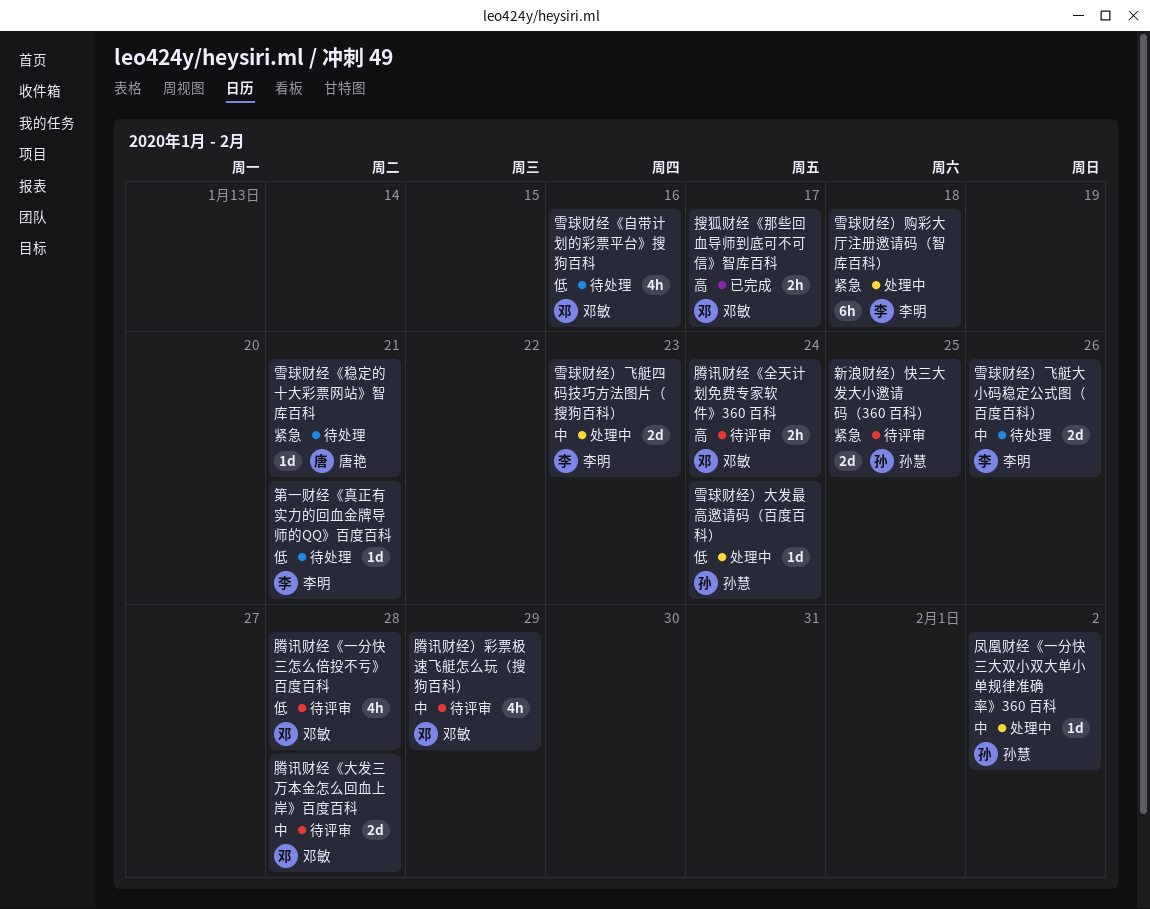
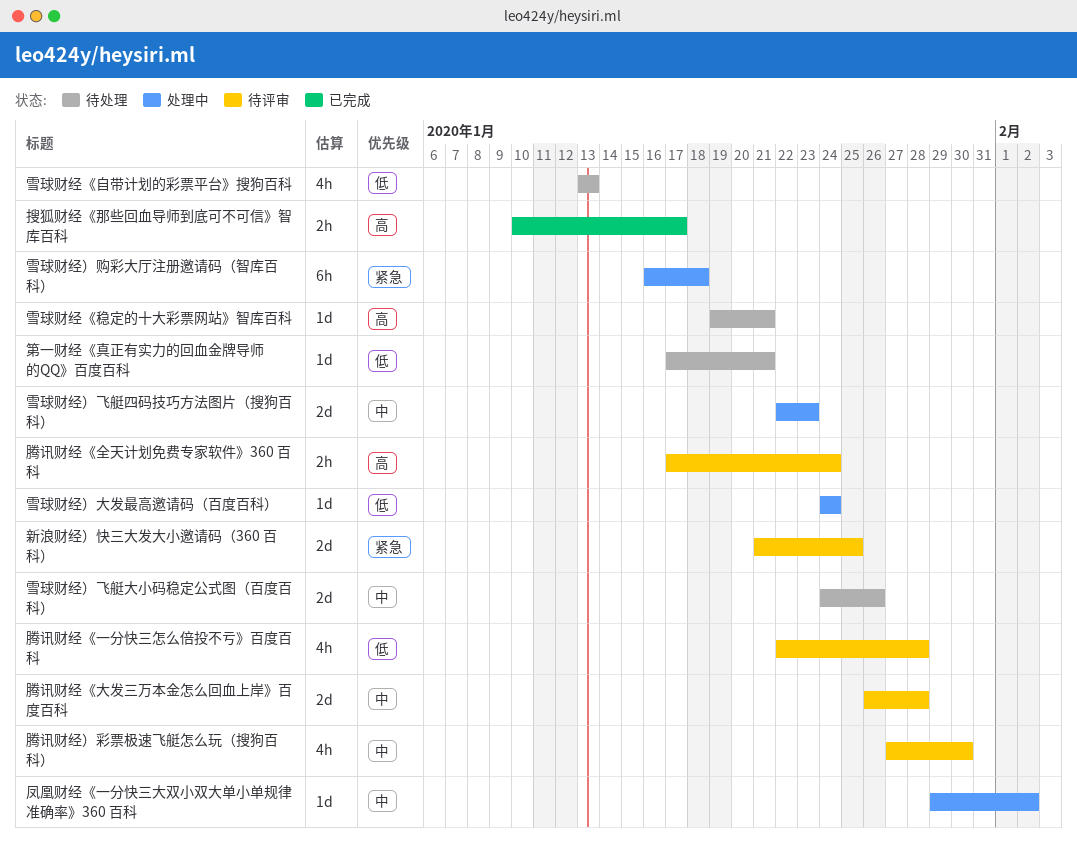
腾讯财经）彩票极速飞艇怎么玩（搜狗百科）, due: Jan 29 -> Jan 30
雪球财经《稳定的十大彩票网站》智库百科, priority: 紧急 -> 高
雪球财经《自带计划的彩票平台》搜狗百科, due: Jan 16 -> Jan 13

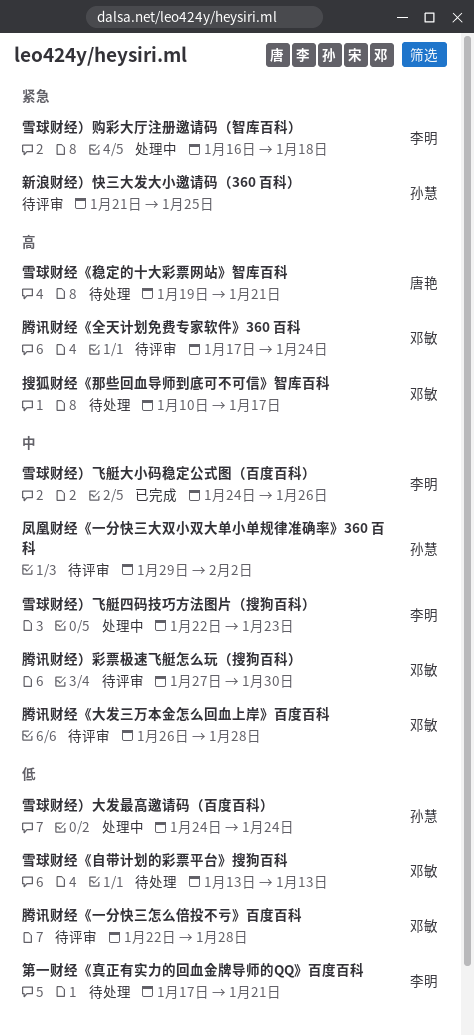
凤凰财经《一分快三大双小双大单小单规律准确率》360 百科, status: 处理中 -> 待评审
搜狐财经《那些回血导师到底可不可信》智库百科, status: 已完成 -> 待处理
雪球财经）飞艇大小码稳定公式图（百度百科）, status: 待处理 -> 已完成

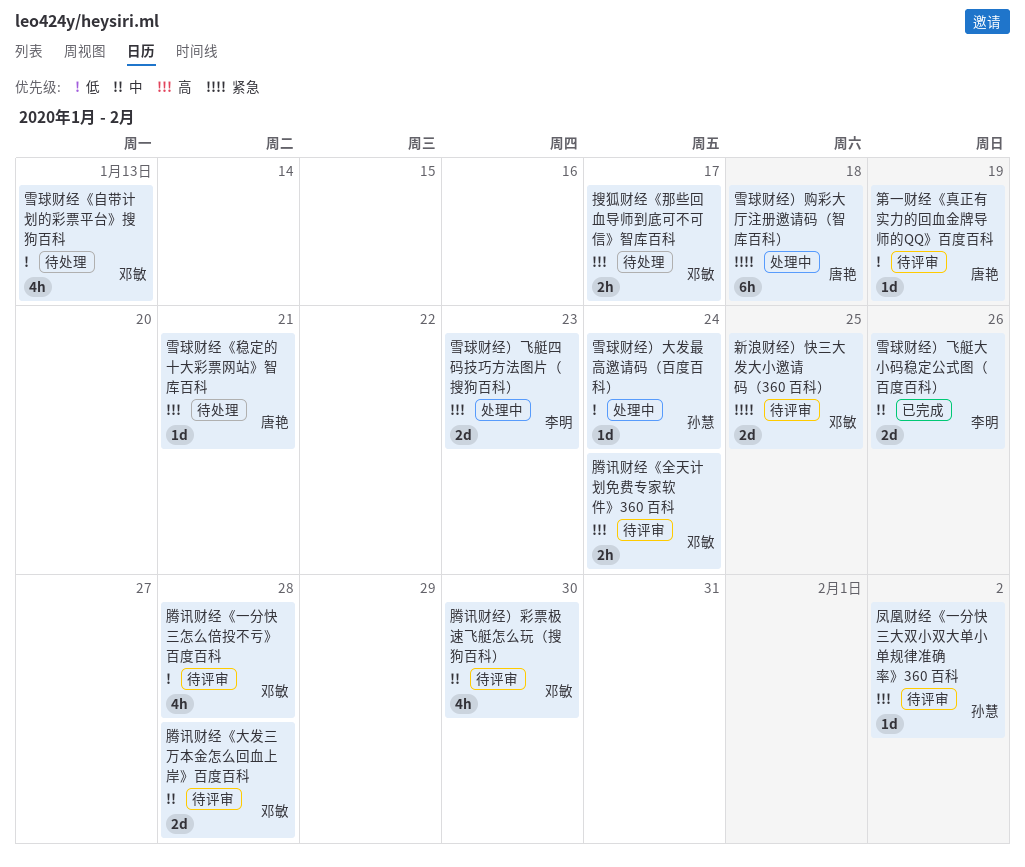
凤凰财经《一分快三大双小双大单小单规律准确率》360 百科, priority: 中 -> 高
新浪财经）快三大发大小邀请码（360 百科）, owner: 孙慧 -> 邓敏
第一财经《真正有实力的回血金牌导师的QQ》百度百科, status: 待处理 -> 待评审
第一财经《真正有实力的回血金牌导师的QQ》百度百科, owner: 李明 -> 唐艳
第一财经《真正有实力的回血金牌导师的QQ》百度百科, due: Jan 21 -> Jan 19
雪球财经）购彩大厅注册邀请码（智库百科）, owner: 李明 -> 唐艳
雪球财经）飞艇四码技巧方法图片（搜狗百科）, priority: 中 -> 高

